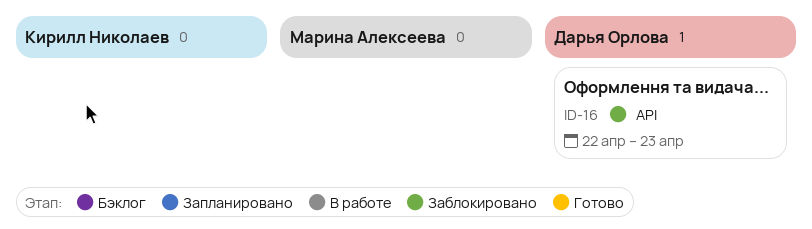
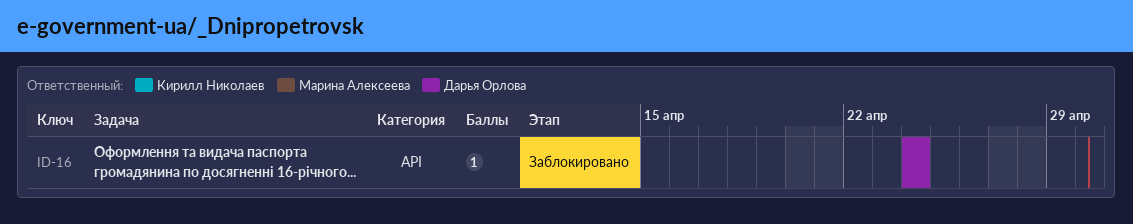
ID-16, start: Apr 22 -> Apr 24
ID-16, due: Apr 23 -> Apr 24

